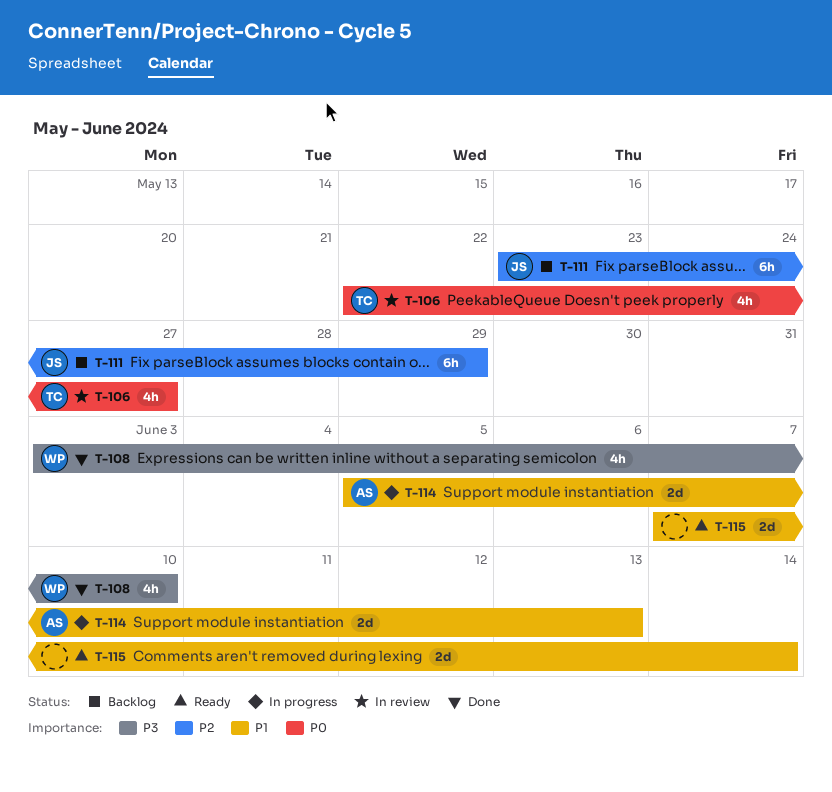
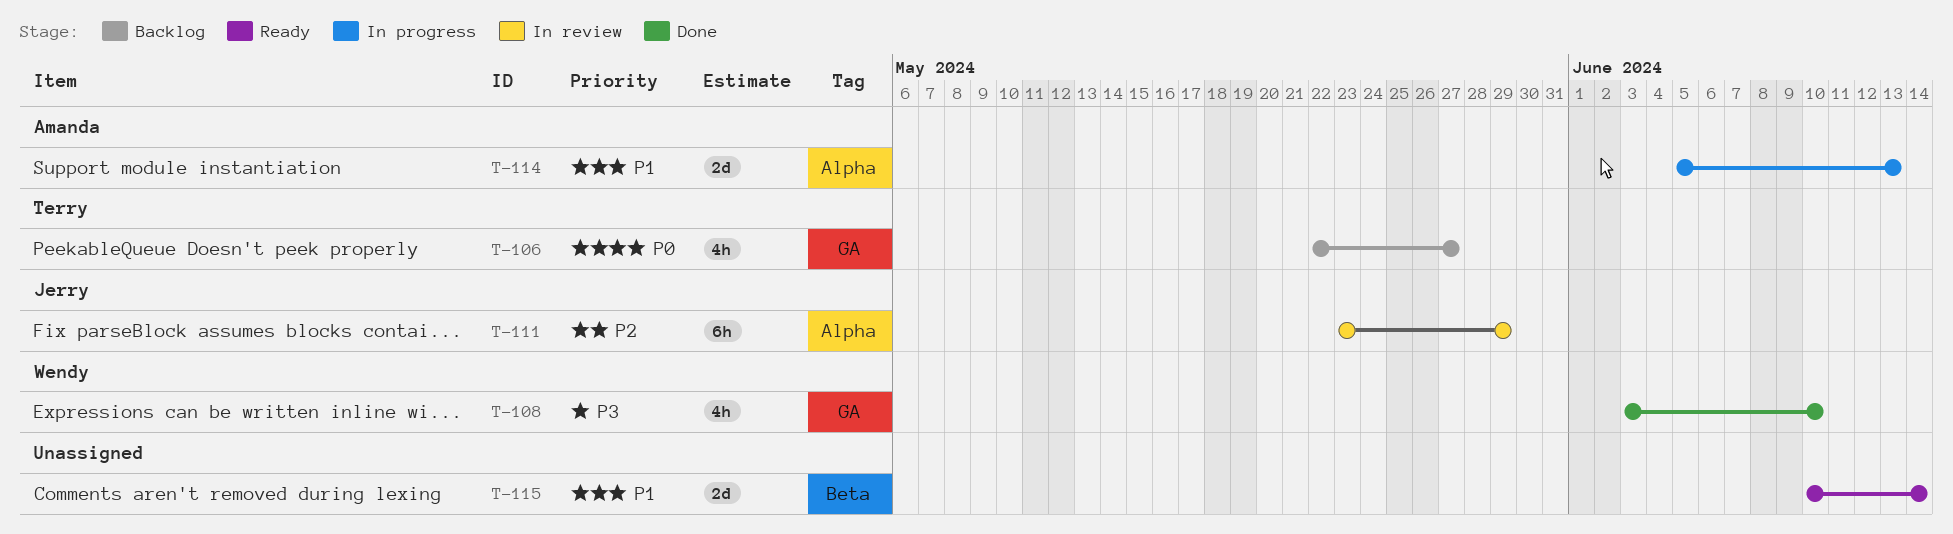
T-106, status: In review -> Backlog
T-111, status: Backlog -> In review
T-115, start: Jun 7 -> Jun 10

